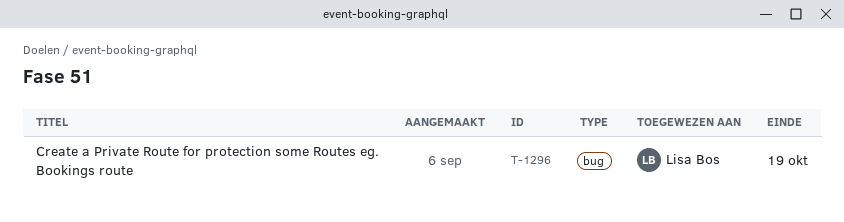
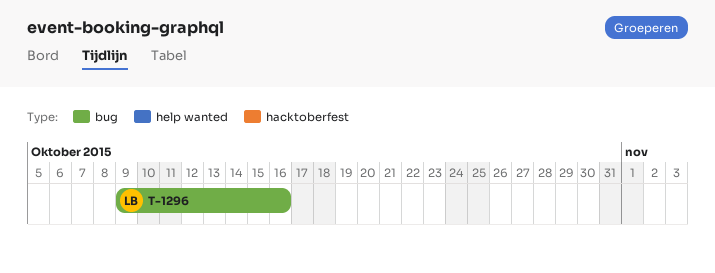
T-1296, due: Oct 19 -> Oct 16

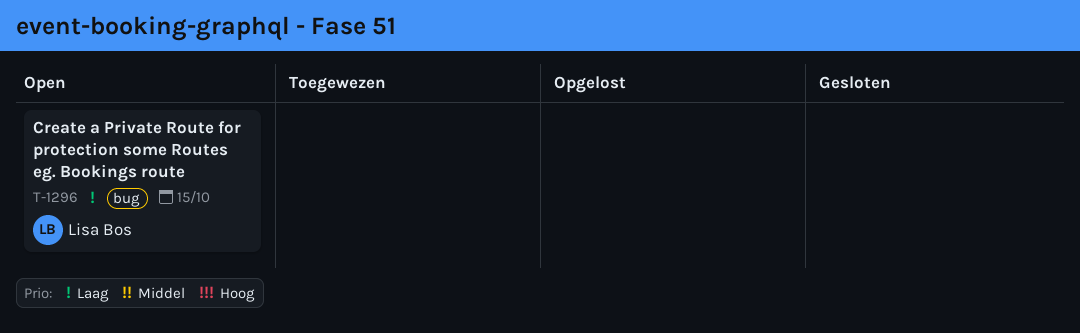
T-1296, due: Oct 16 -> Oct 15

